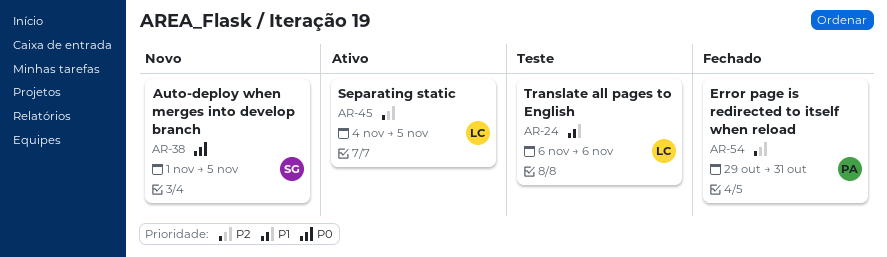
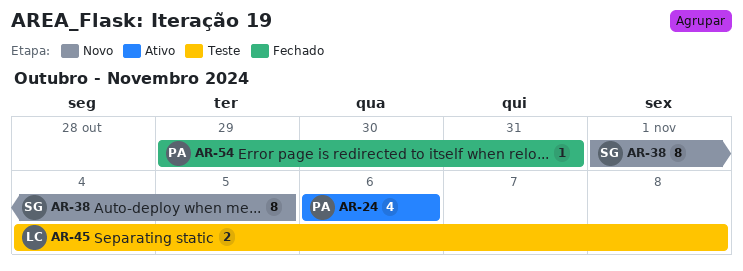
AR-24, status: Teste -> Ativo
AR-24, owner: LC -> PA
AR-45, status: Ativo -> Teste
AR-45, due: Nov 5 -> Nov 8

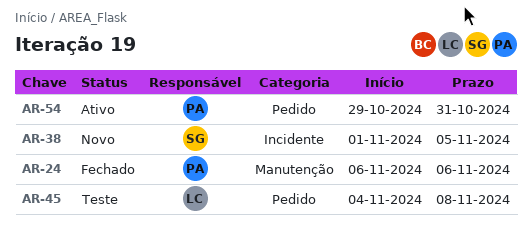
AR-24, status: Ativo -> Fechado
AR-54, status: Fechado -> Ativo

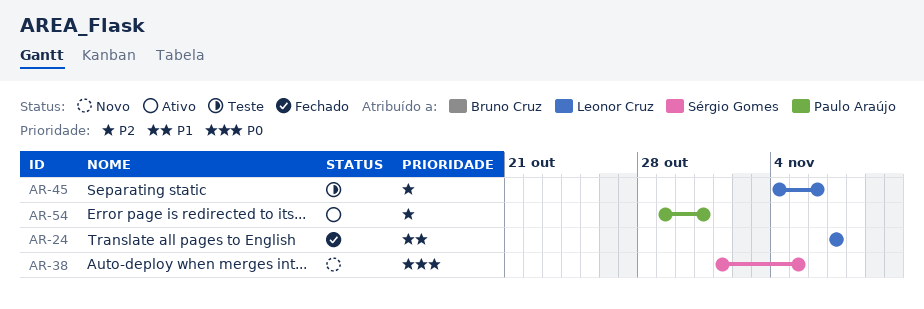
AR-24, owner: Paulo Araújo -> Leonor Cruz
AR-24, start: Nov 6 -> Nov 7
AR-24, due: Nov 6 -> Nov 7
AR-45, due: Nov 8 -> Nov 6

